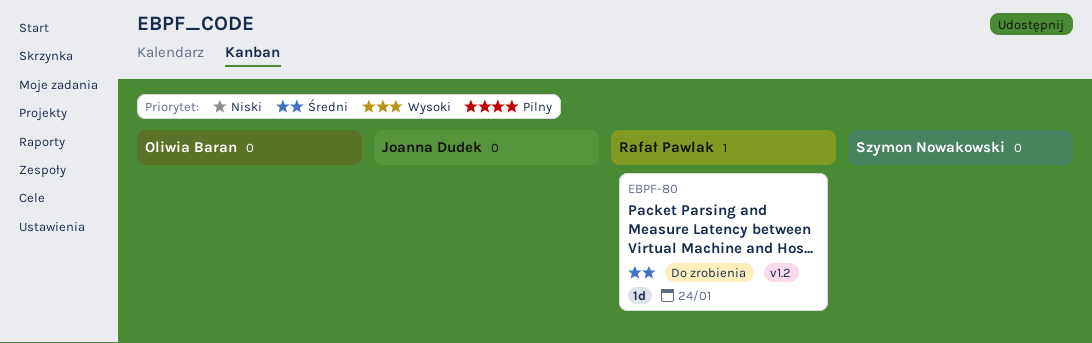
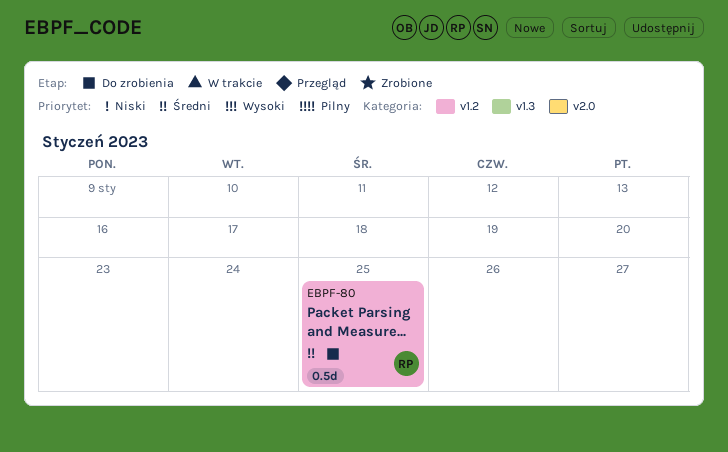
EBPF-80, estimate: 1d -> 0.5d
EBPF-80, due: Jan 24 -> Jan 25

